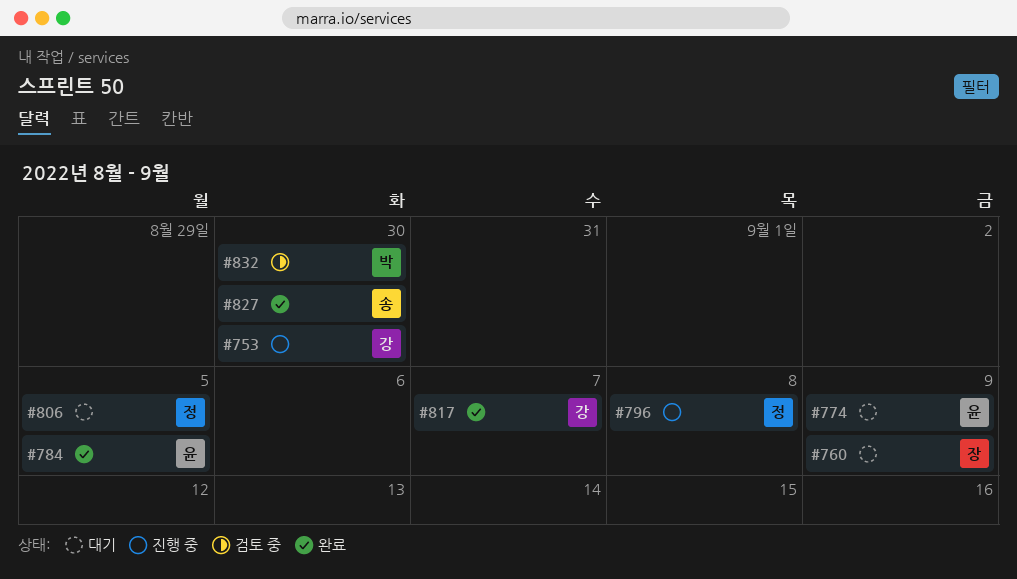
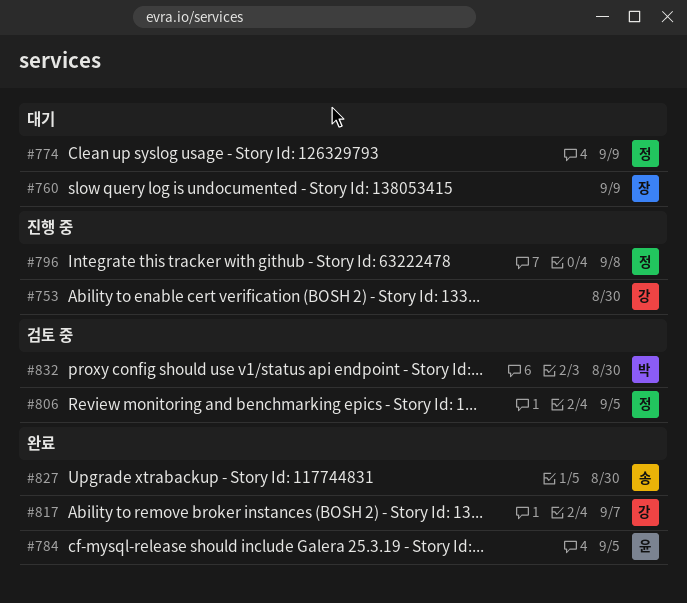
#774, owner: 윤 -> 정
#806, status: 대기 -> 검토 중

